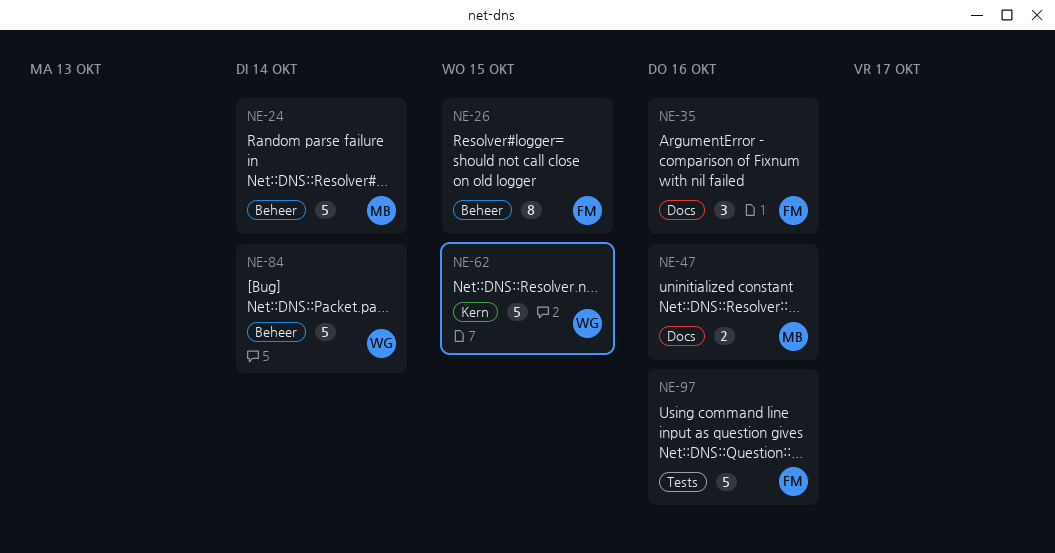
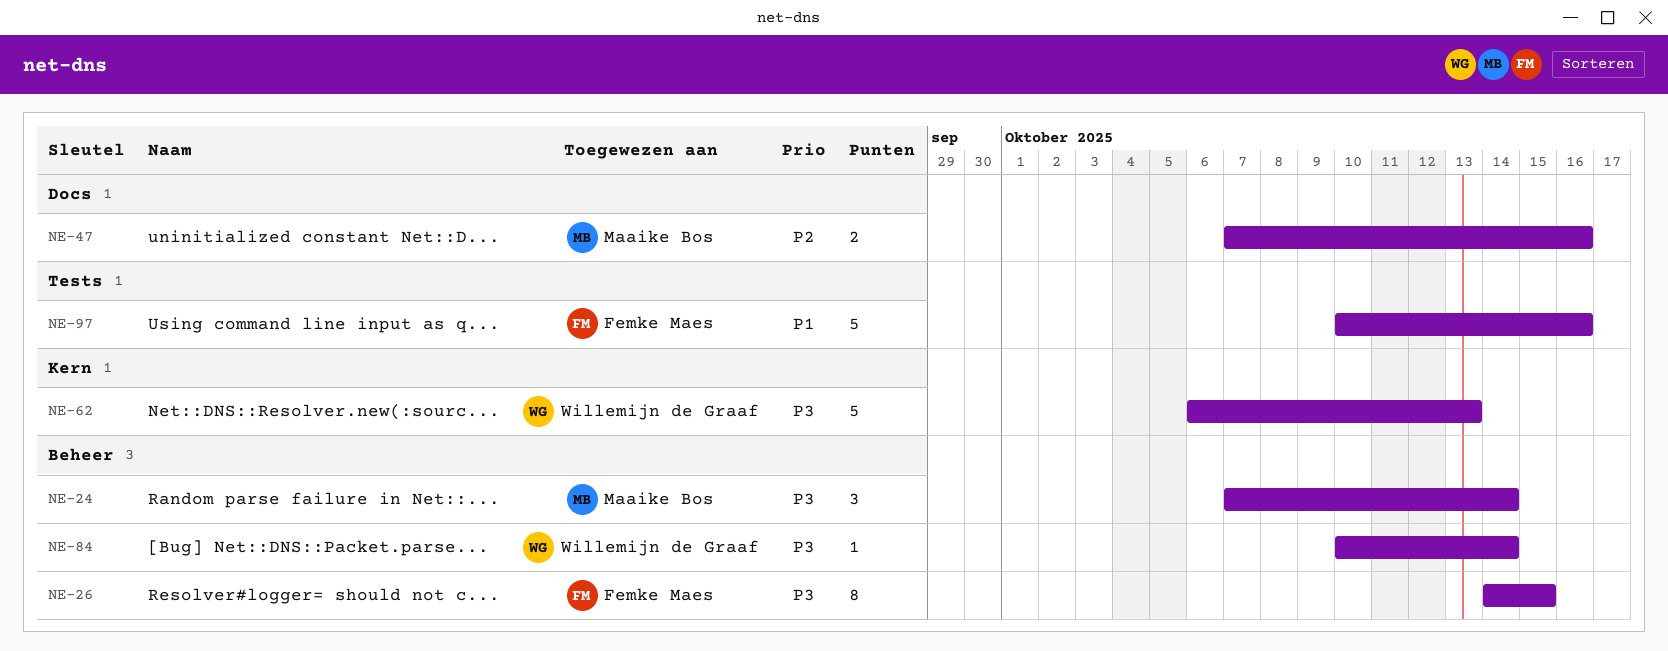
NE-24, estimate: 5 -> 3
NE-35: present -> none
NE-62, due: Oct 15 -> Oct 13
NE-84, estimate: 5 -> 1

